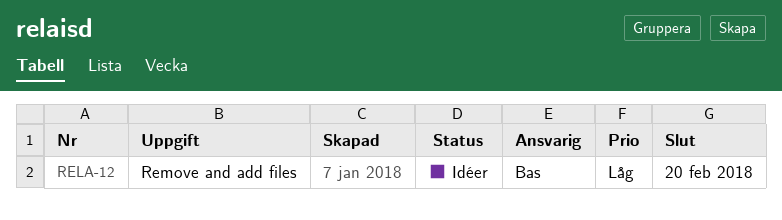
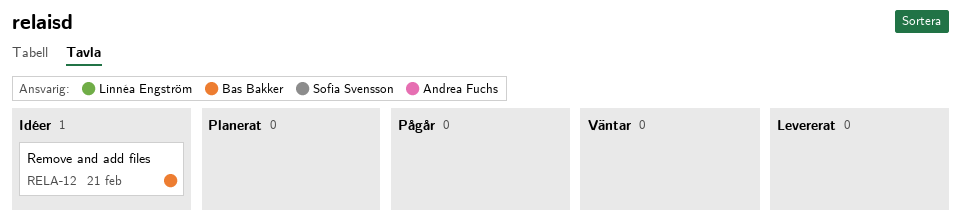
RELA-12, due: Feb 20 -> Feb 21

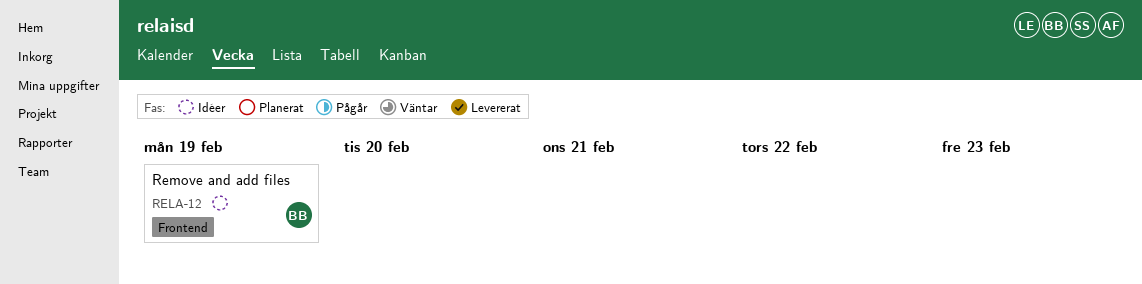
RELA-12, due: Feb 21 -> Feb 19

